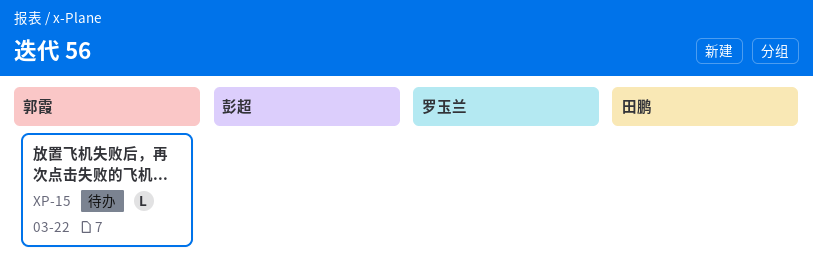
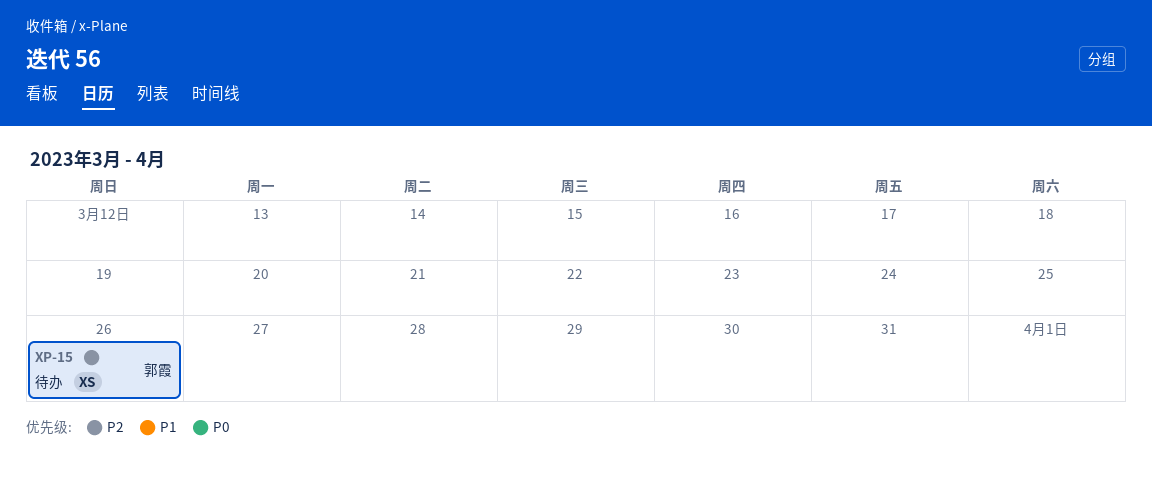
XP-15, estimate: L -> XS
XP-15, due: Mar 22 -> Mar 26

